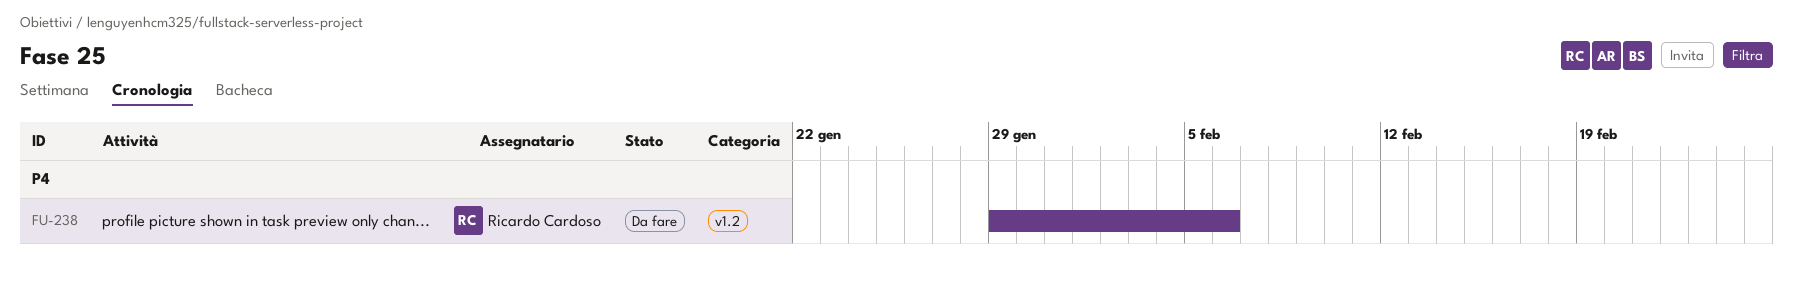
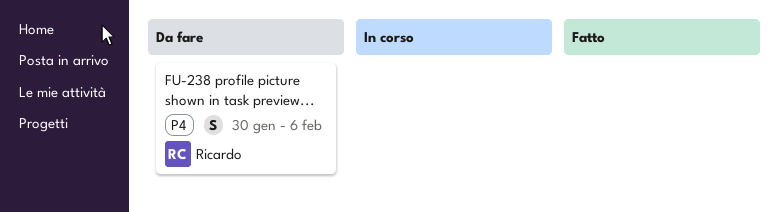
FU-238, start: Jan 29 -> Jan 30

